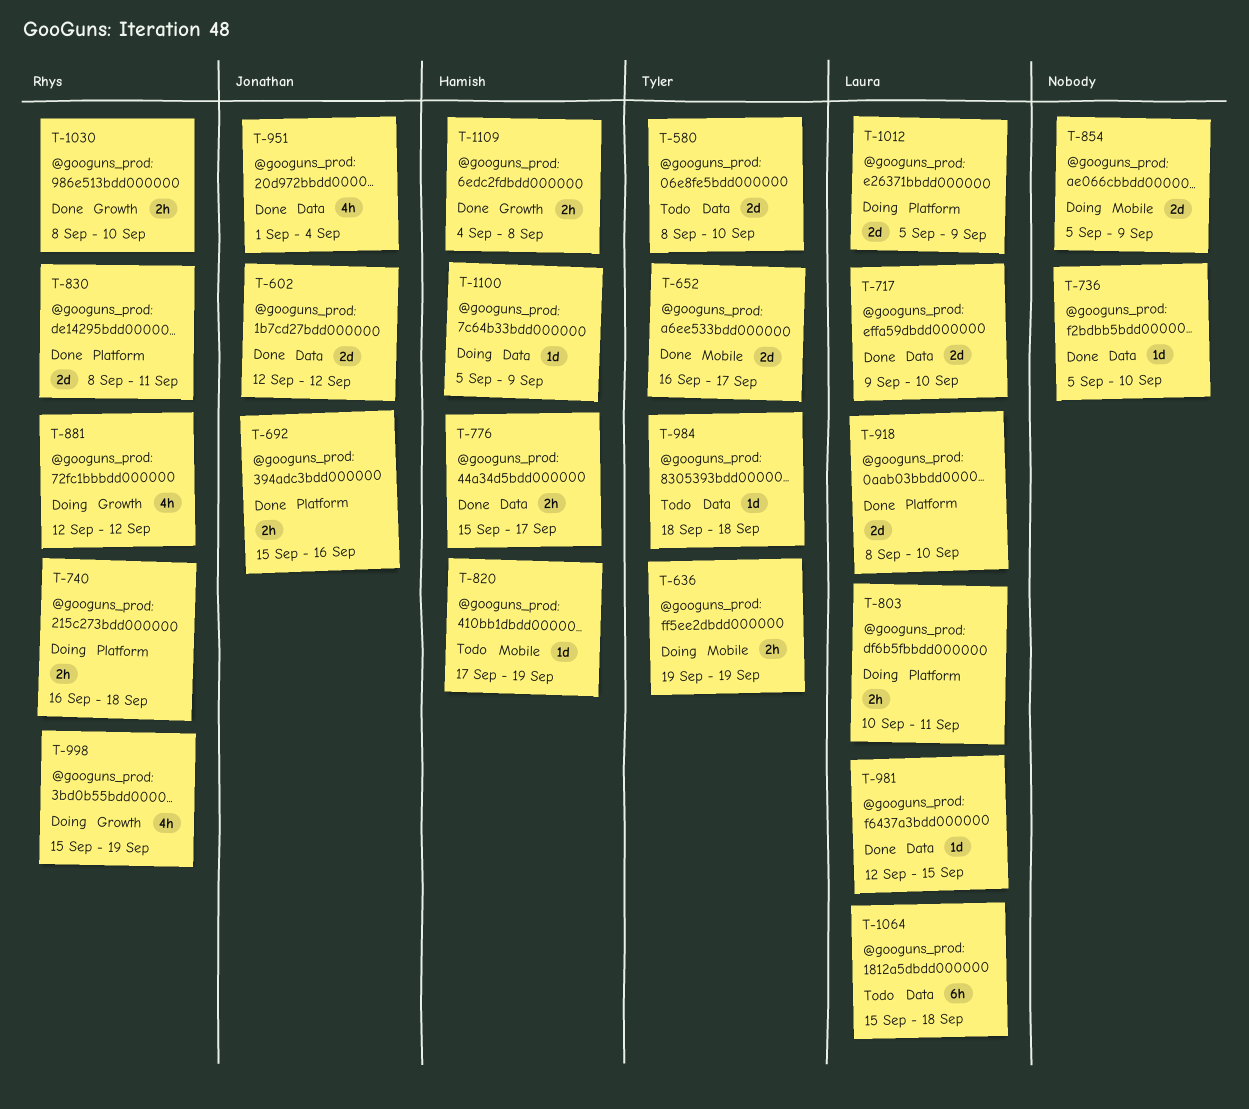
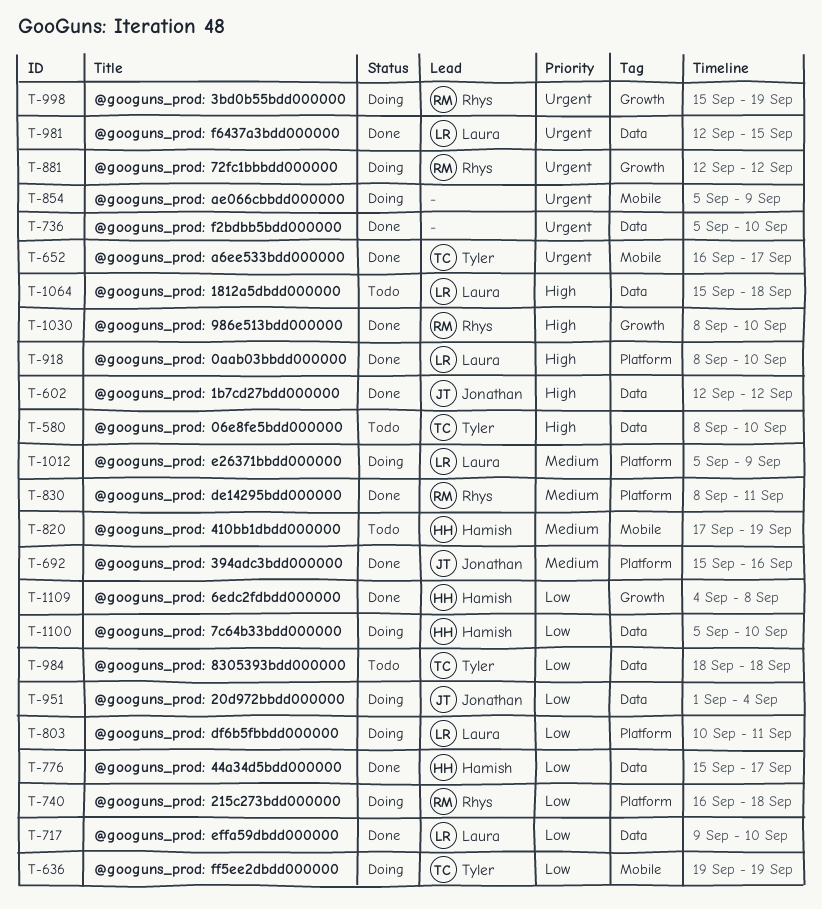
T-951, status: Done -> Doing
T-1100, due: Sep 9 -> Sep 10

